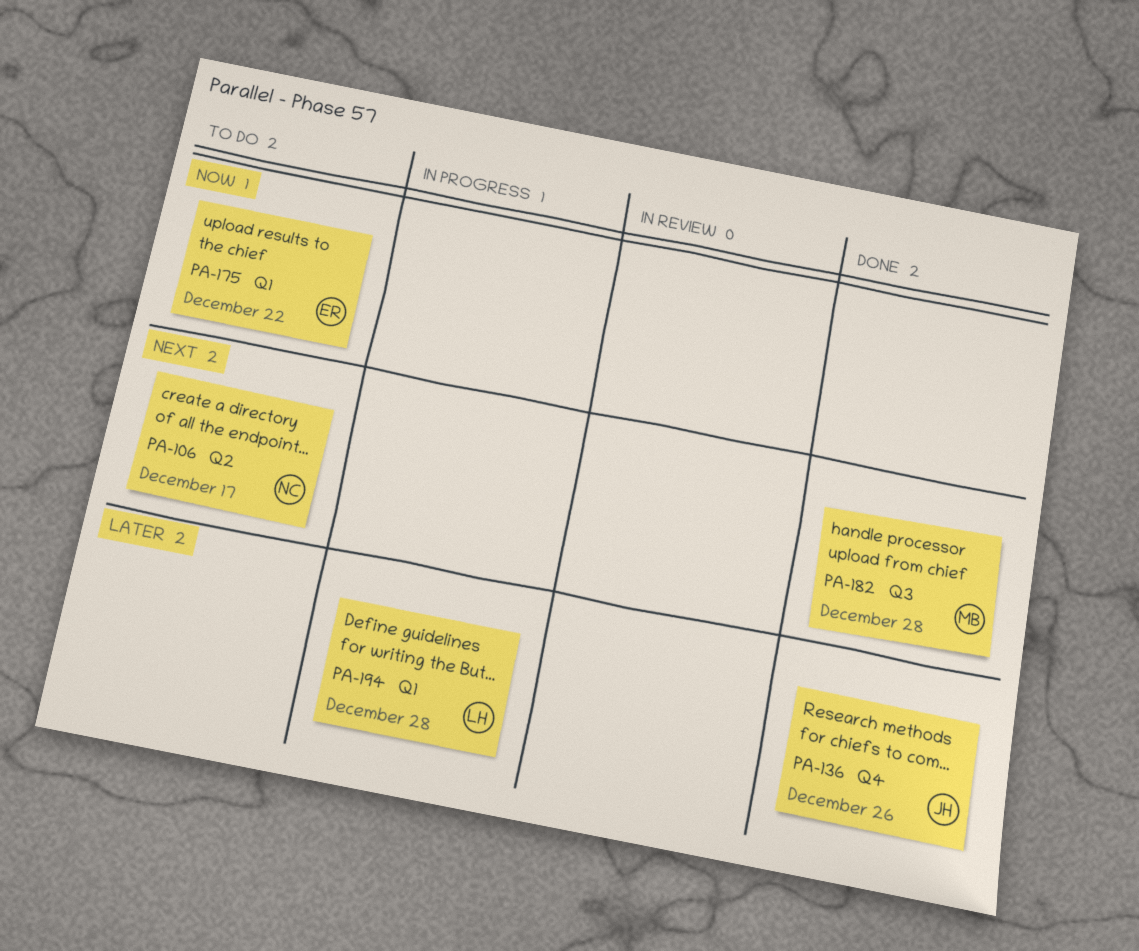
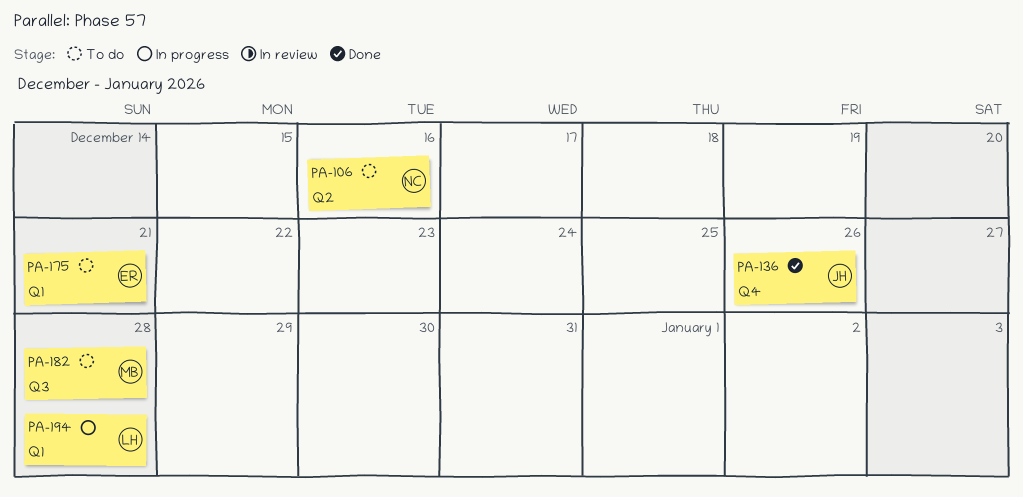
PA-106, due: Dec 17 -> Dec 16
PA-175, due: Dec 22 -> Dec 21
PA-182, status: Done -> To do

